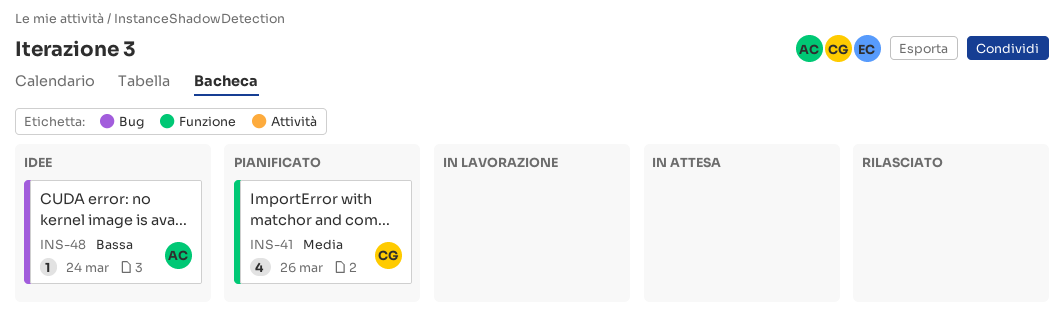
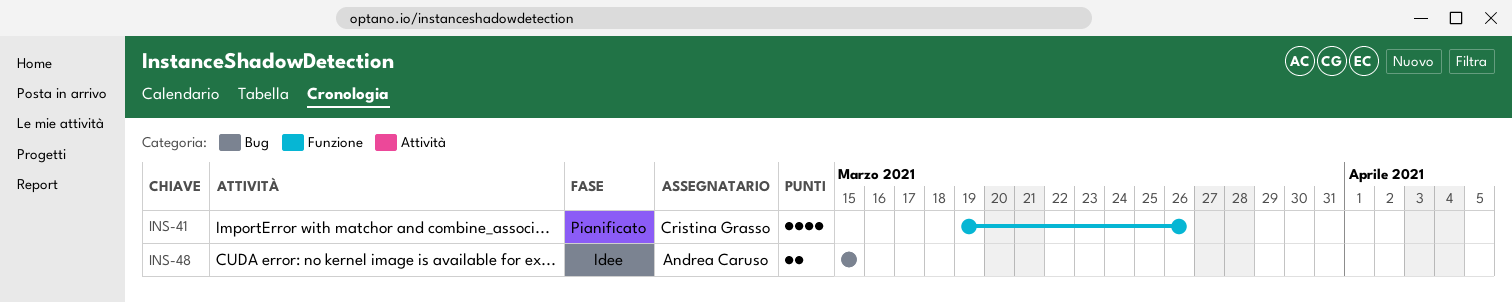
INS-48, estimate: 1 -> 2
INS-48, due: Mar 24 -> Mar 15

